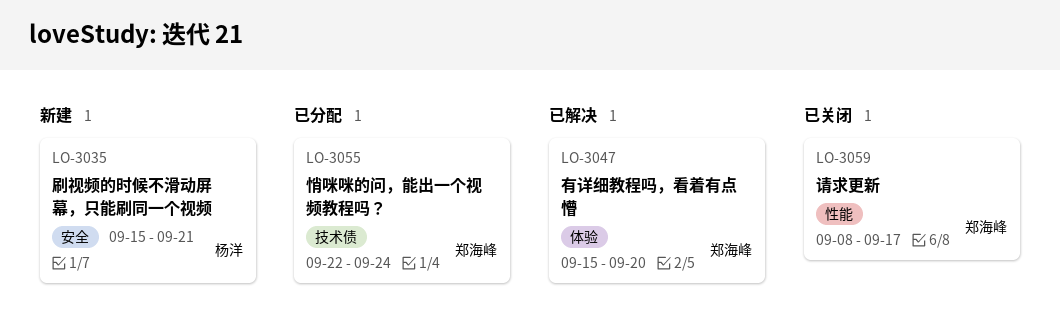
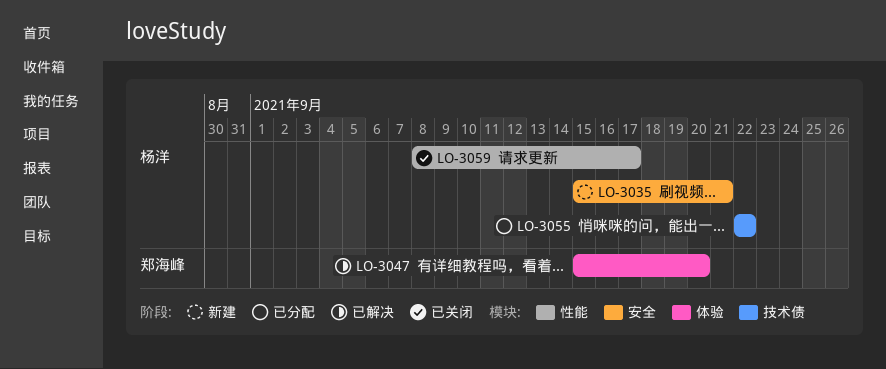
LO-3055, owner: 郑海峰 -> 杨洋
LO-3055, due: Sep 24 -> Sep 22
LO-3059, owner: 郑海峰 -> 杨洋

